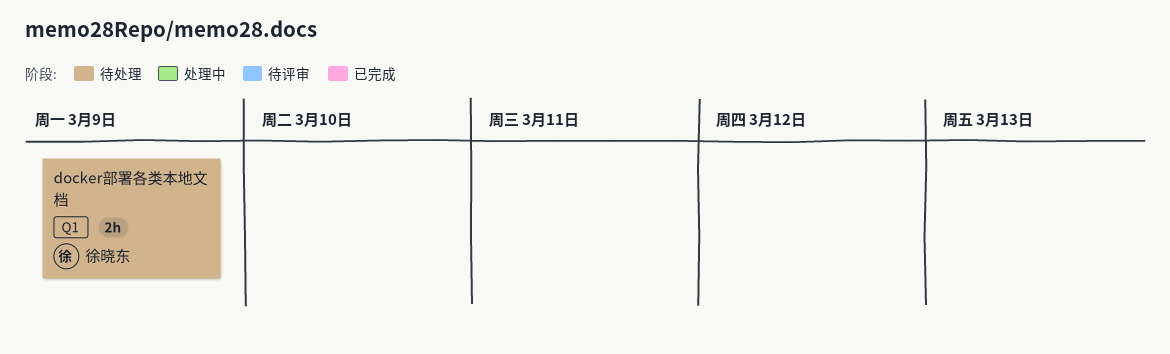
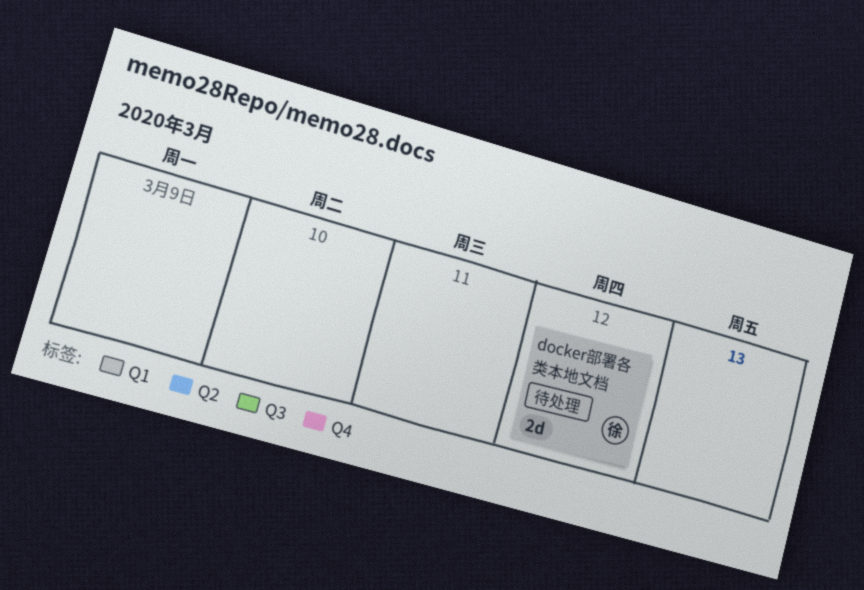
docker部署各类本地文档, estimate: 2h -> 2d
docker部署各类本地文档, due: Mar 9 -> Mar 12

